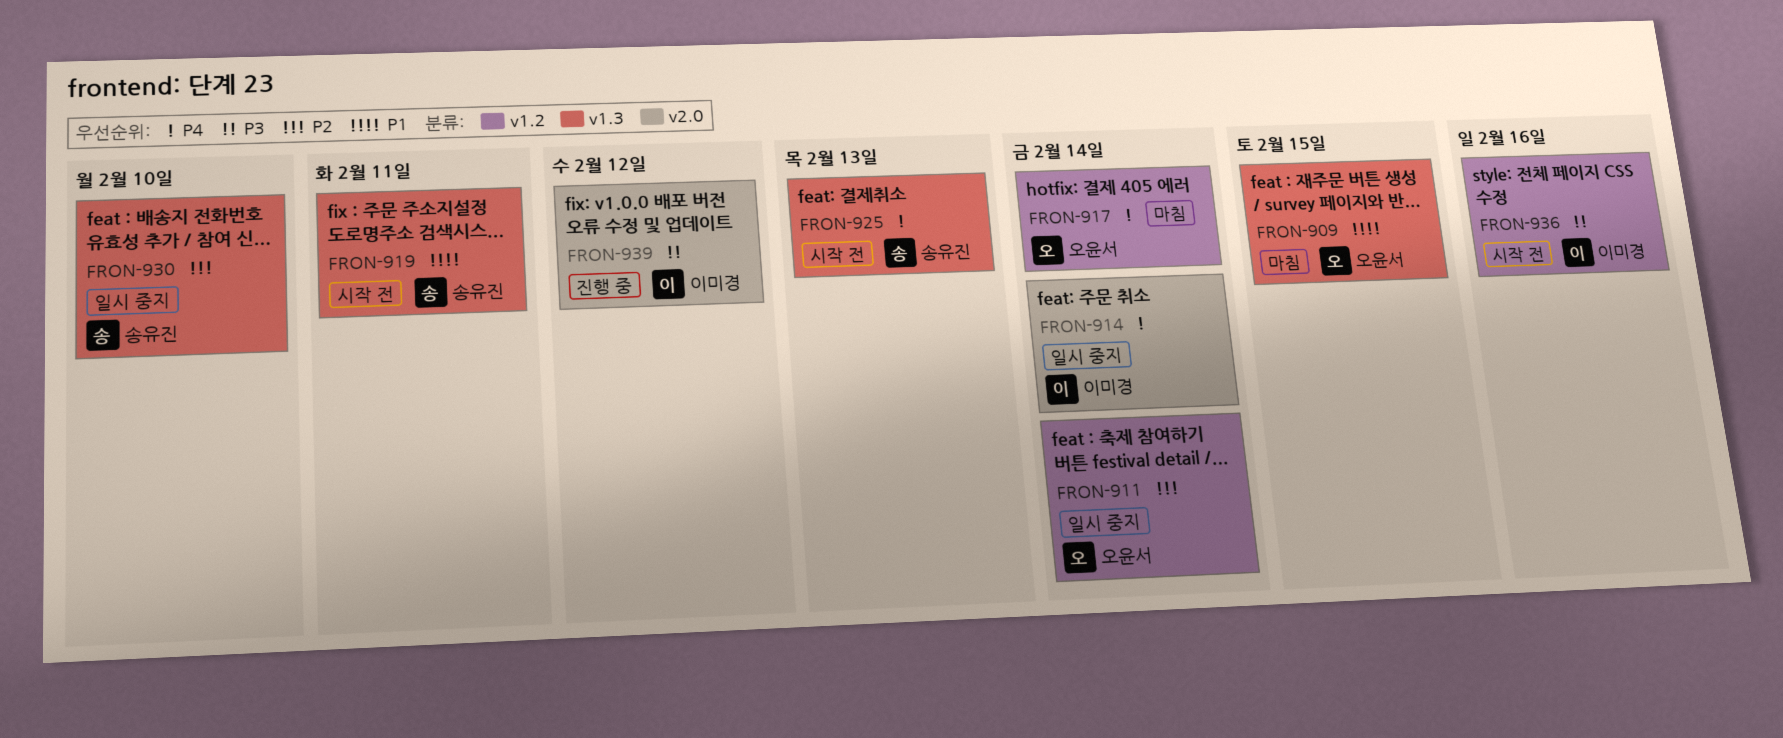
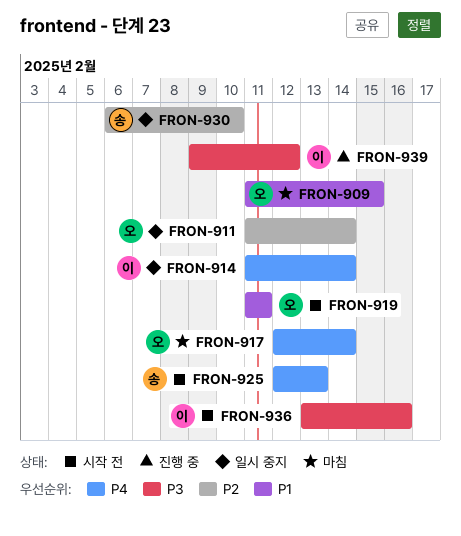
FRON-919, owner: 송유진 -> 오윤서

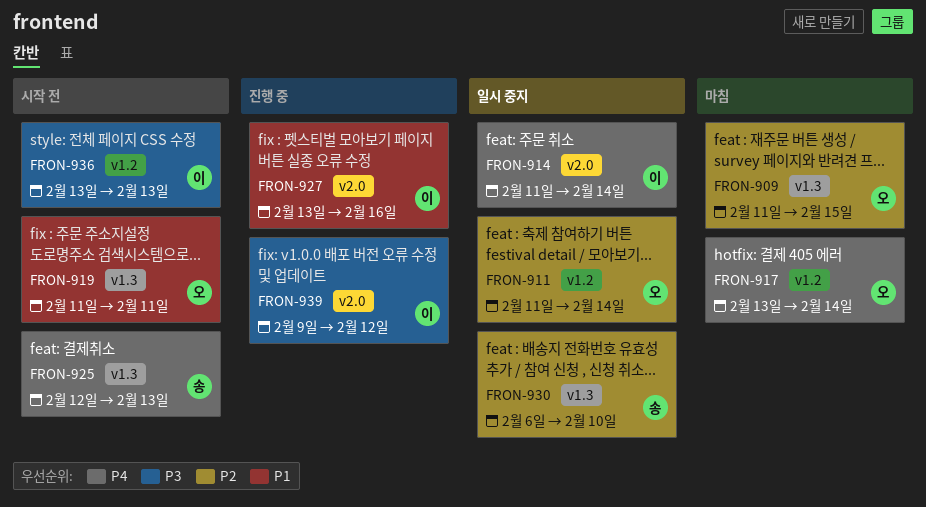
FRON-909, priority: P1 -> P2
FRON-917, start: Feb 12 -> Feb 13
FRON-927: none -> present
FRON-936, due: Feb 16 -> Feb 13

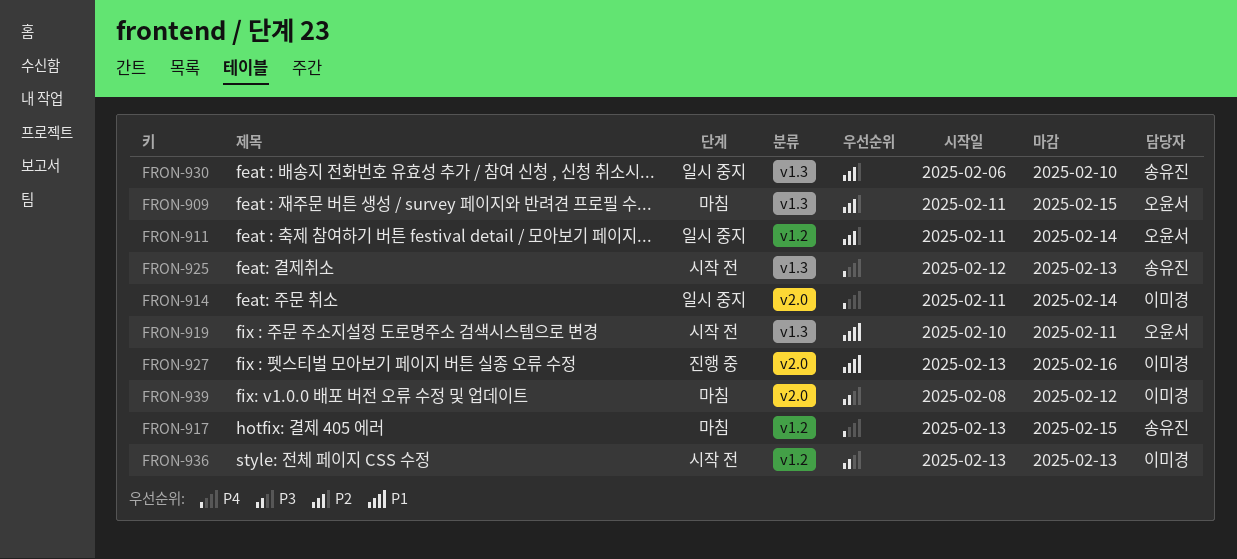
FRON-917, owner: 오윤서 -> 송유진
FRON-917, due: Feb 14 -> Feb 15
FRON-919, start: Feb 11 -> Feb 10
FRON-939, status: 진행 중 -> 마침
FRON-939, start: Feb 9 -> Feb 8

